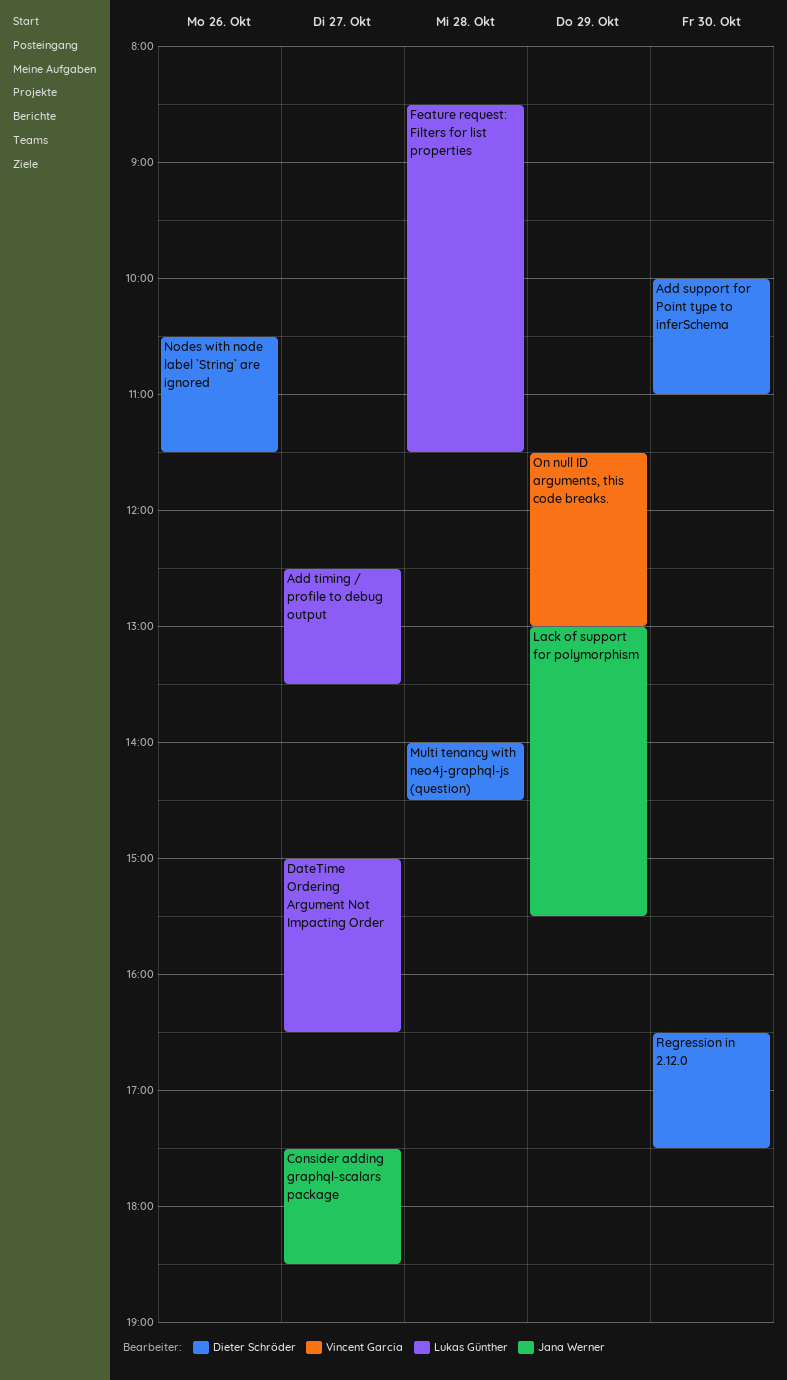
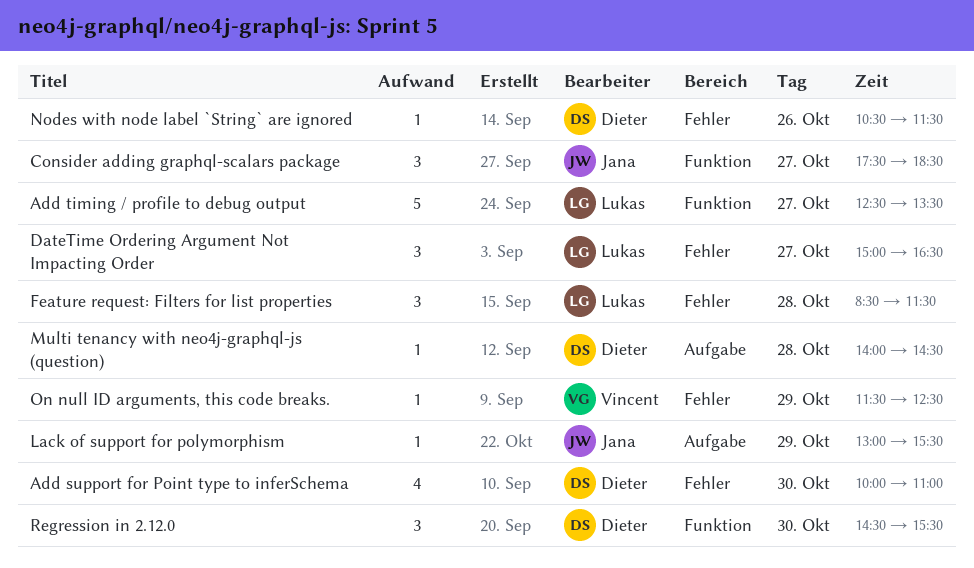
On null ID arguments, this code breaks., ends: 13:00 -> 12:30
Regression in 2.12.0, begins: 16:30 -> 14:30
Regression in 2.12.0, ends: 17:30 -> 15:30

